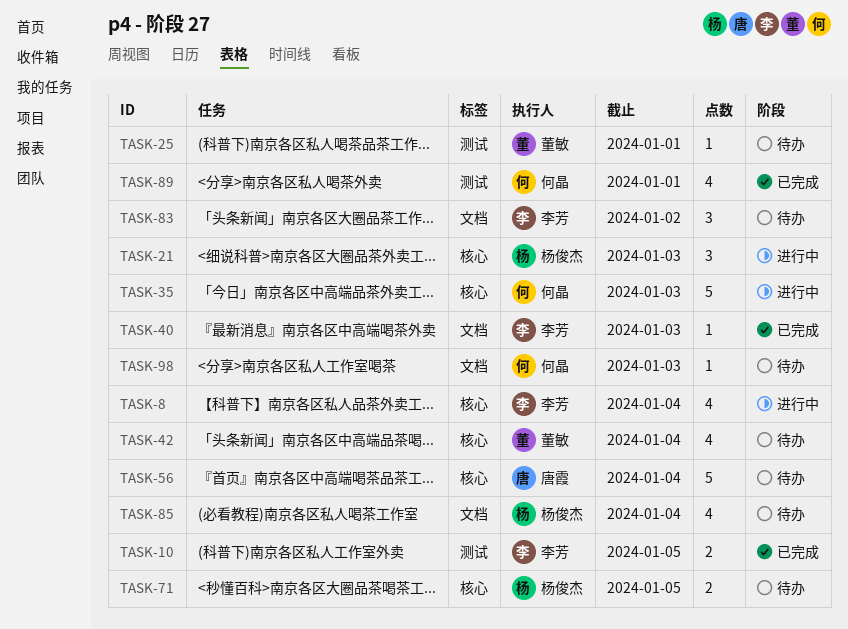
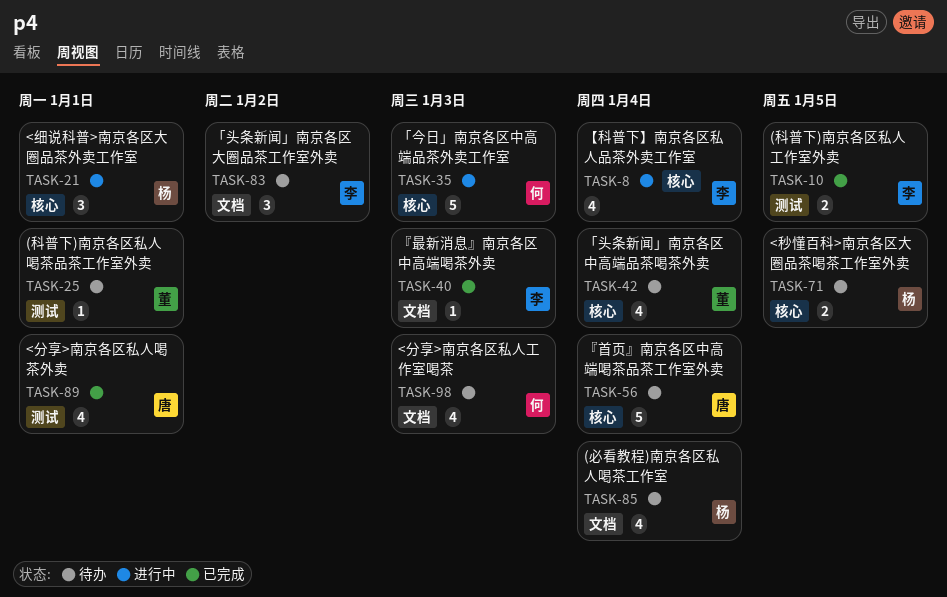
TASK-21, due: Jan 3 -> Jan 1
TASK-89, owner: 何晶 -> 唐霞
TASK-98, estimate: 1 -> 4

